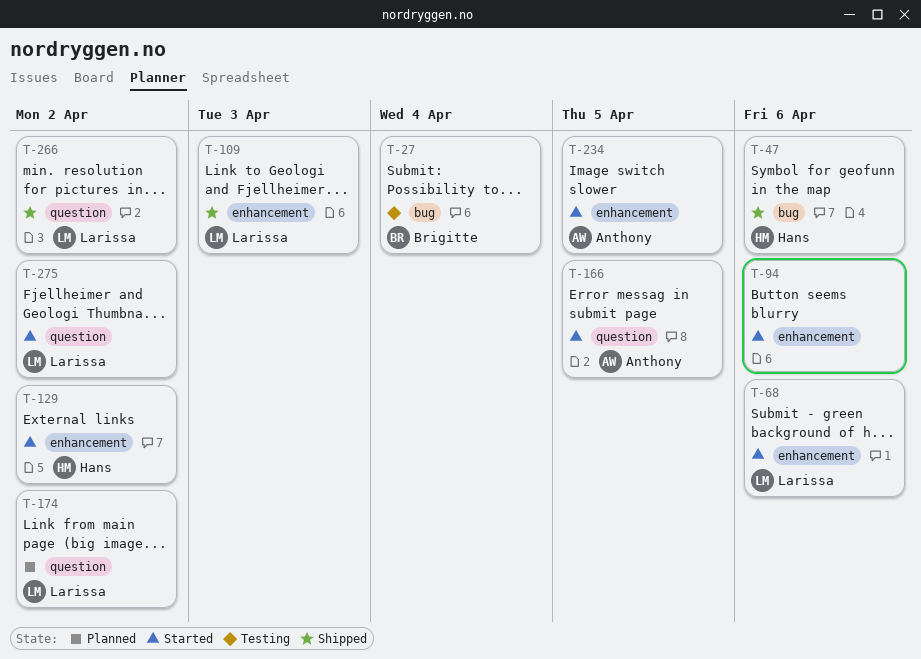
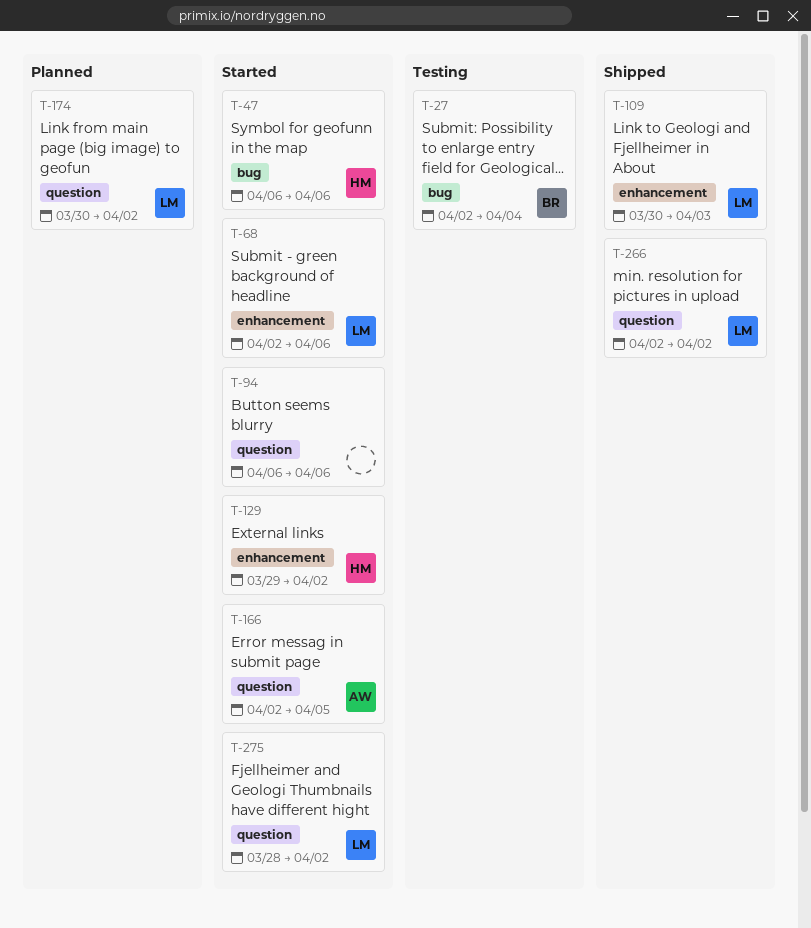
T-47, status: Shipped -> Started
T-94, label: enhancement -> question
T-234: present -> none

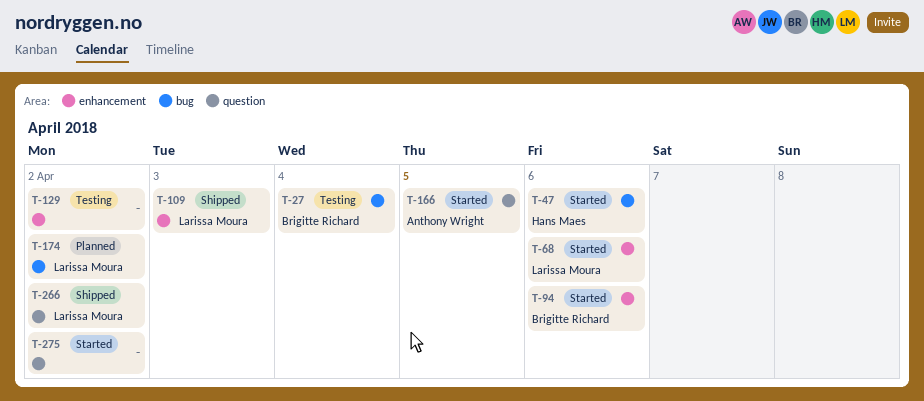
T-94, owner: none -> Brigitte Richard
T-94, label: question -> enhancement
T-129, status: Started -> Testing
T-129, owner: Hans Maes -> none
T-174, label: question -> bug
T-275, owner: Larissa Moura -> none

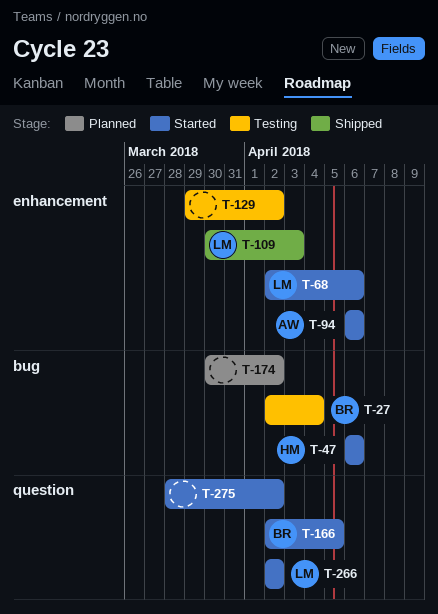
T-94, owner: Brigitte Richard -> Anthony Wright
T-166, owner: Anthony Wright -> Brigitte Richard
T-174, owner: Larissa Moura -> none
T-266, status: Shipped -> Started

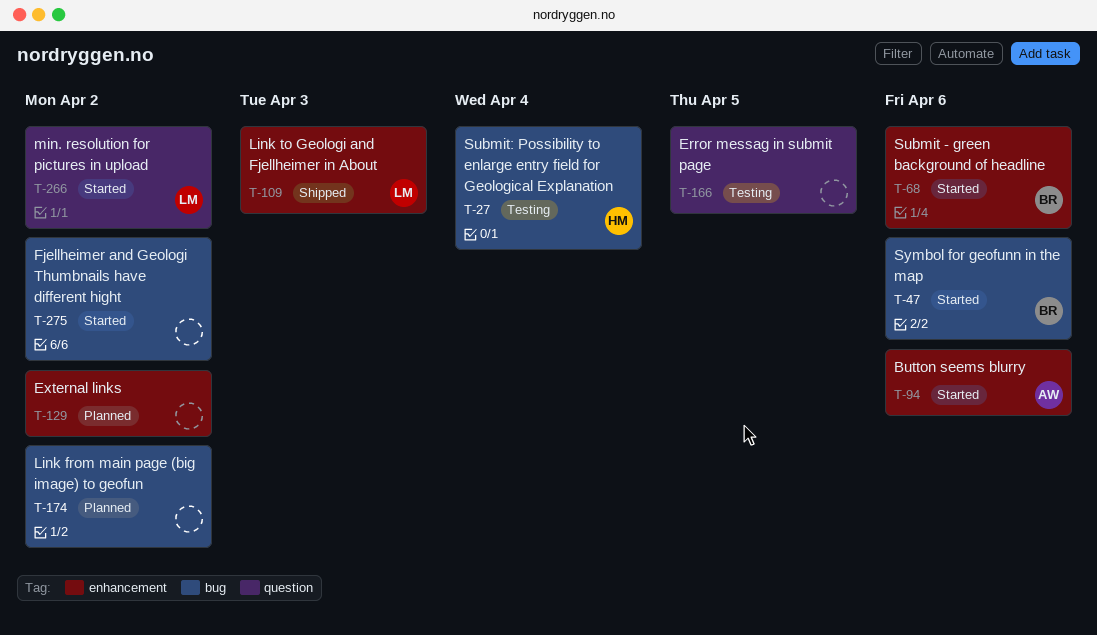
T-27, owner: BR -> HM
T-47, owner: HM -> BR
T-68, owner: LM -> BR
T-129, status: Testing -> Planned
T-166, status: Started -> Testing
T-166, owner: BR -> none
T-275, label: question -> bug

